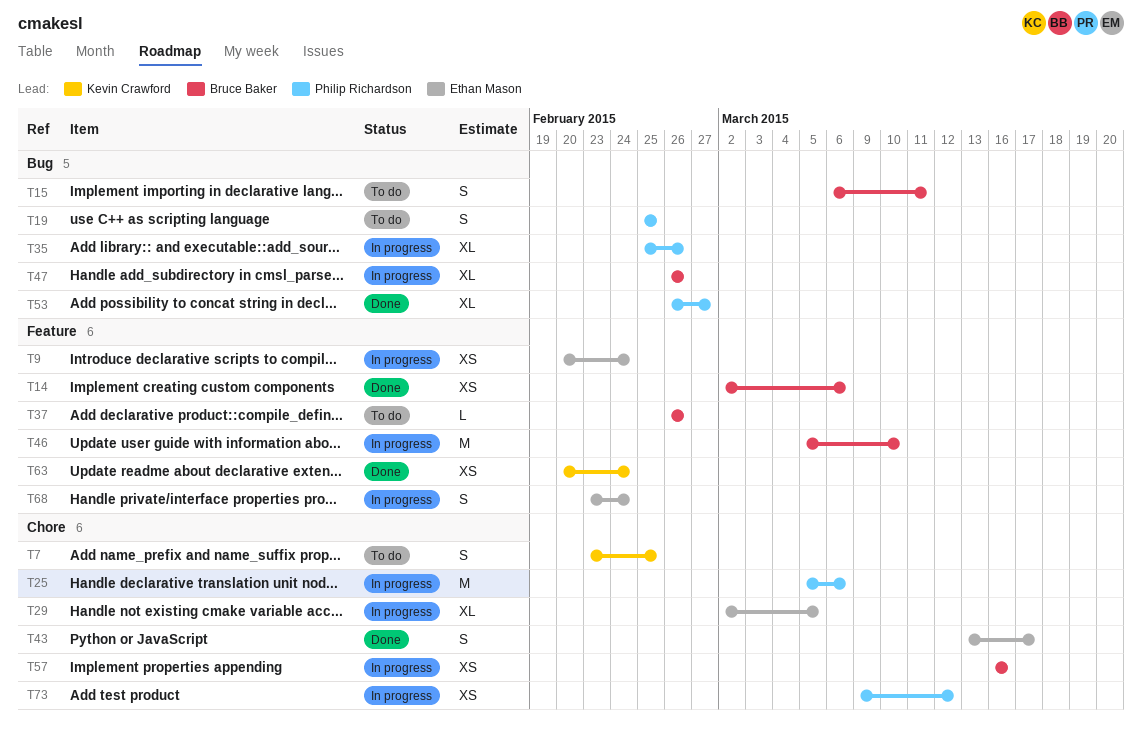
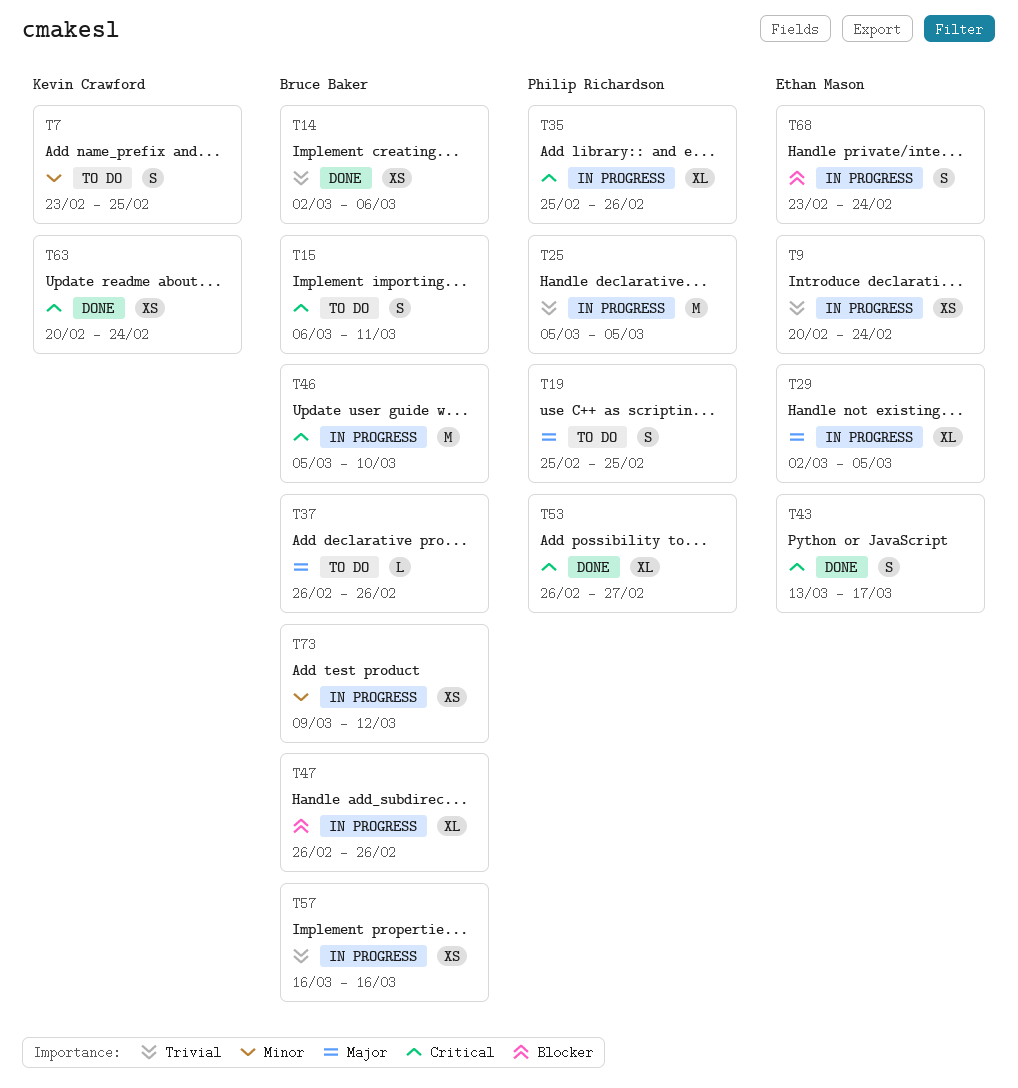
T25, due: Mar 6 -> Mar 5
T73, owner: Philip Richardson -> Bruce Baker

